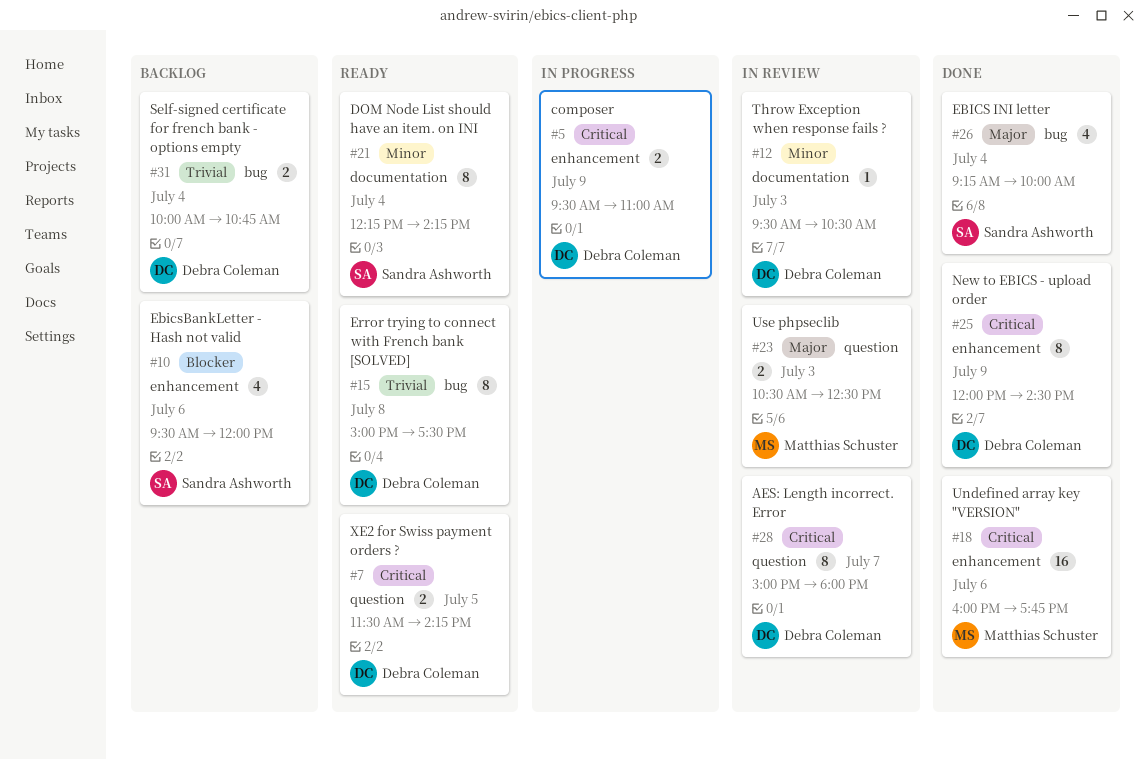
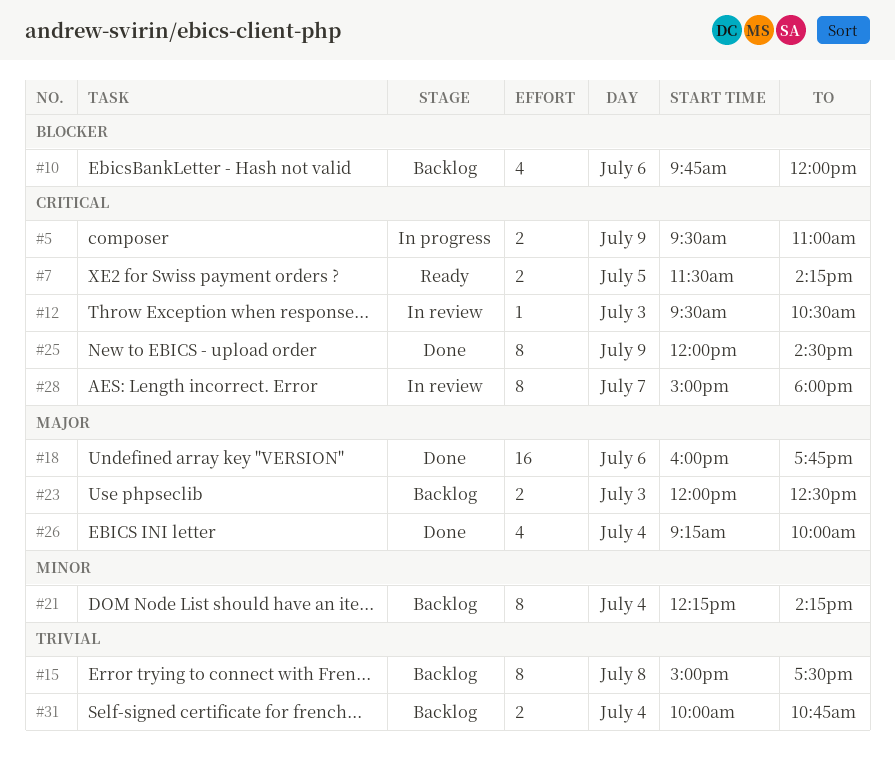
#10, begins: 09:30 -> 09:45
#12, priority: Minor -> Critical
#15, status: Ready -> Backlog
#18, priority: Critical -> Major
#21, status: Ready -> Backlog
#23, status: In review -> Backlog
#23, begins: 10:30 -> 12:00

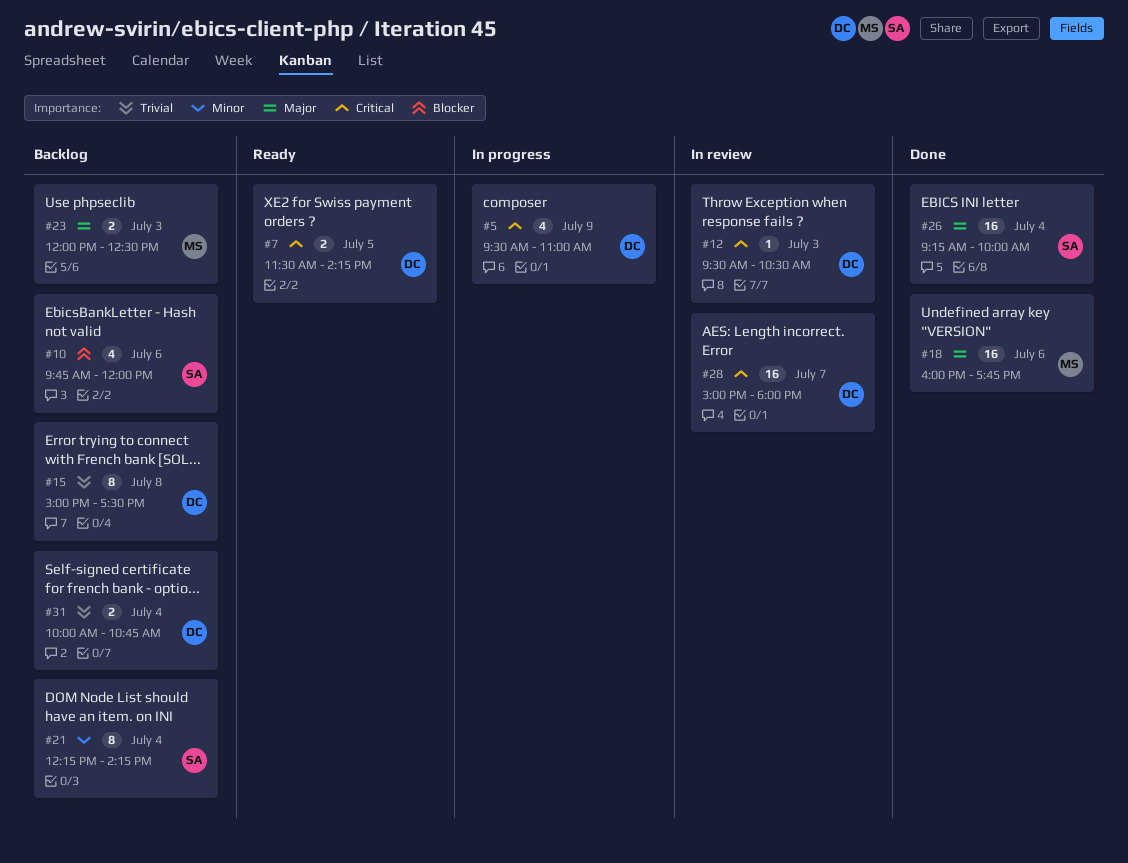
#5, estimate: 2 -> 4
#25: present -> none
#26, estimate: 4 -> 16
#28, estimate: 8 -> 16

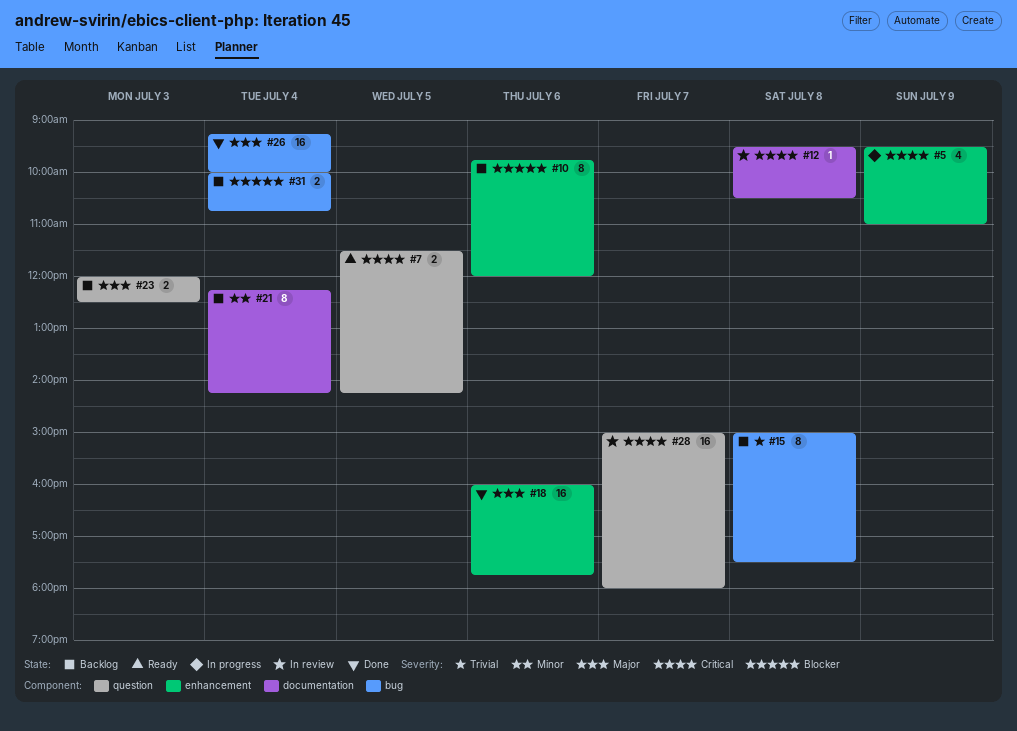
#10, estimate: 4 -> 8
#12, day: Jul 3 -> Jul 8
#31, priority: Trivial -> Blocker

